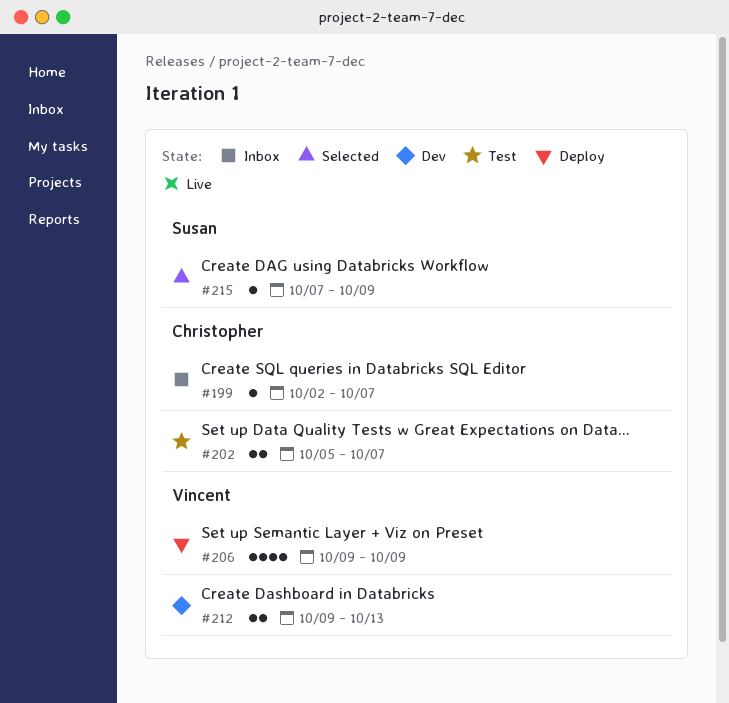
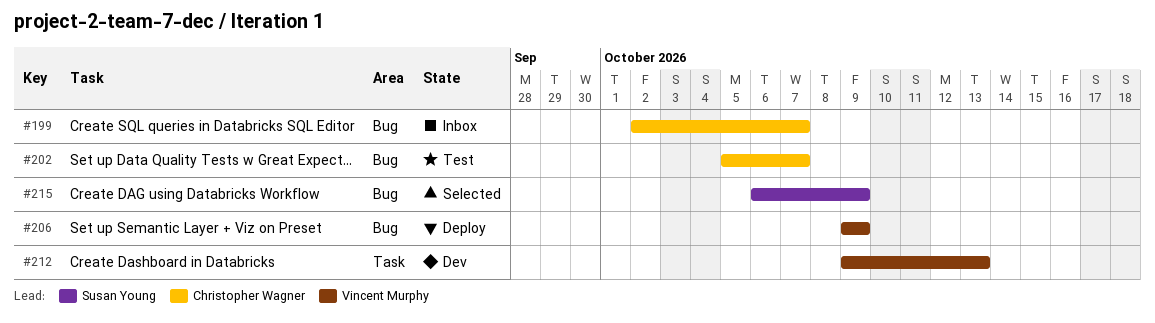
#215, start: Oct 7 -> Oct 6

